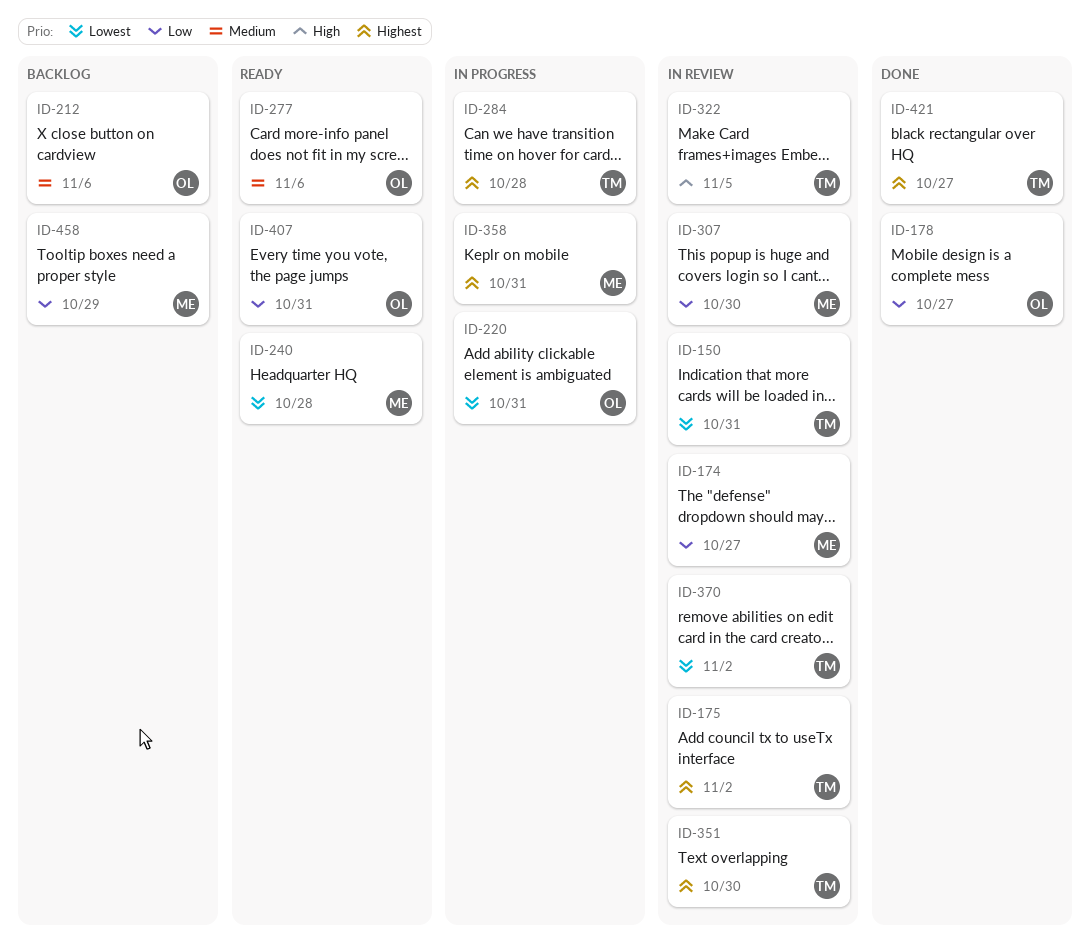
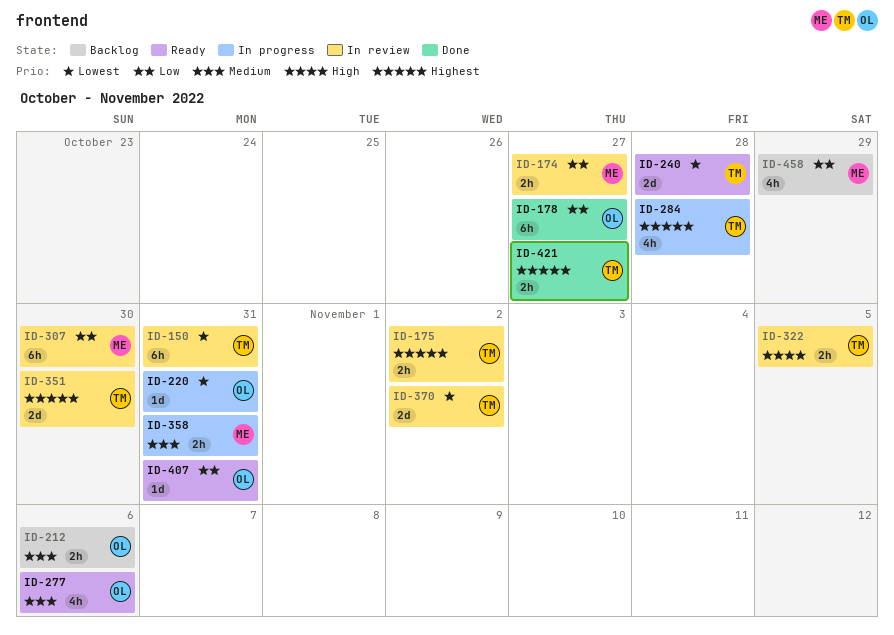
ID-240, owner: ME -> TM
ID-358, priority: Highest -> Medium

